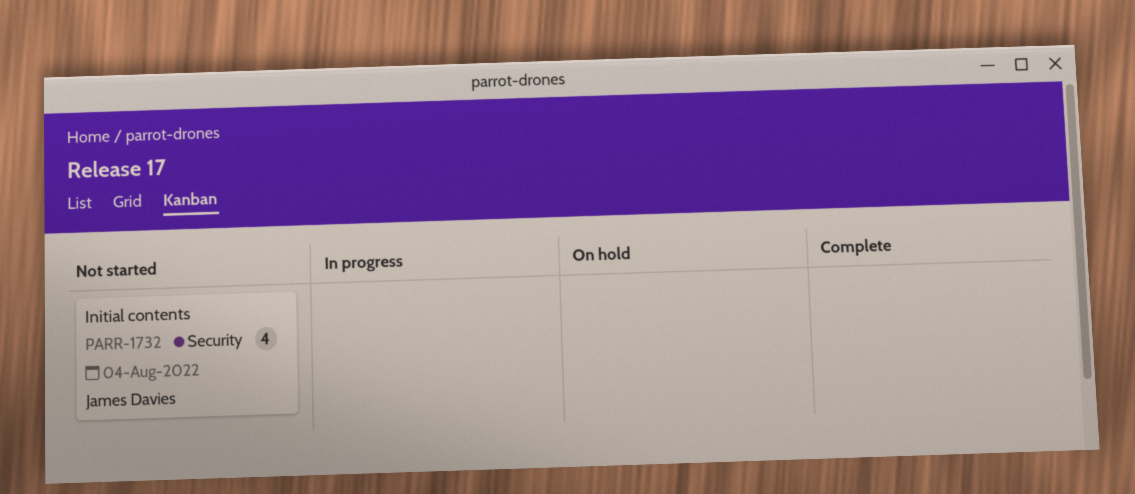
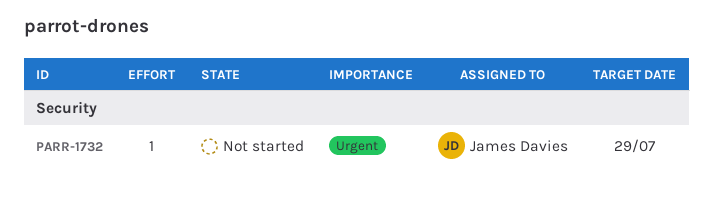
PARR-1732, estimate: 4 -> 1
PARR-1732, due: Aug 4 -> Jul 29

